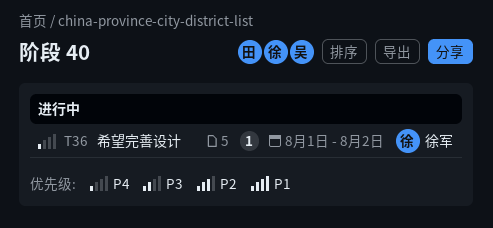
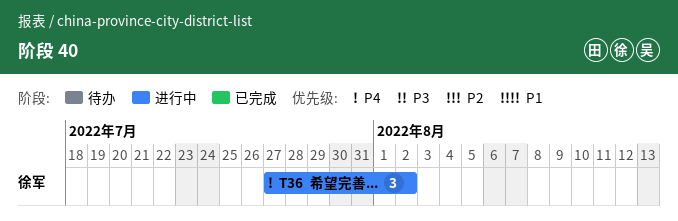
T36, estimate: 1 -> 3
T36, start: Aug 1 -> Jul 27

